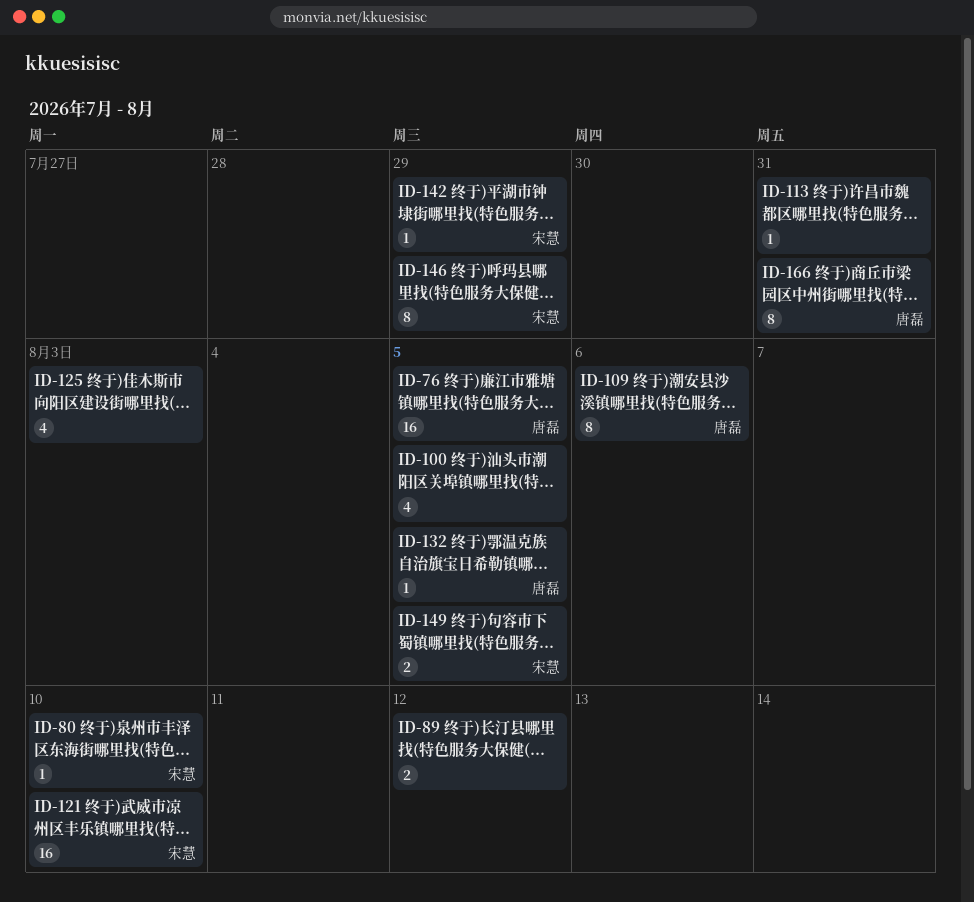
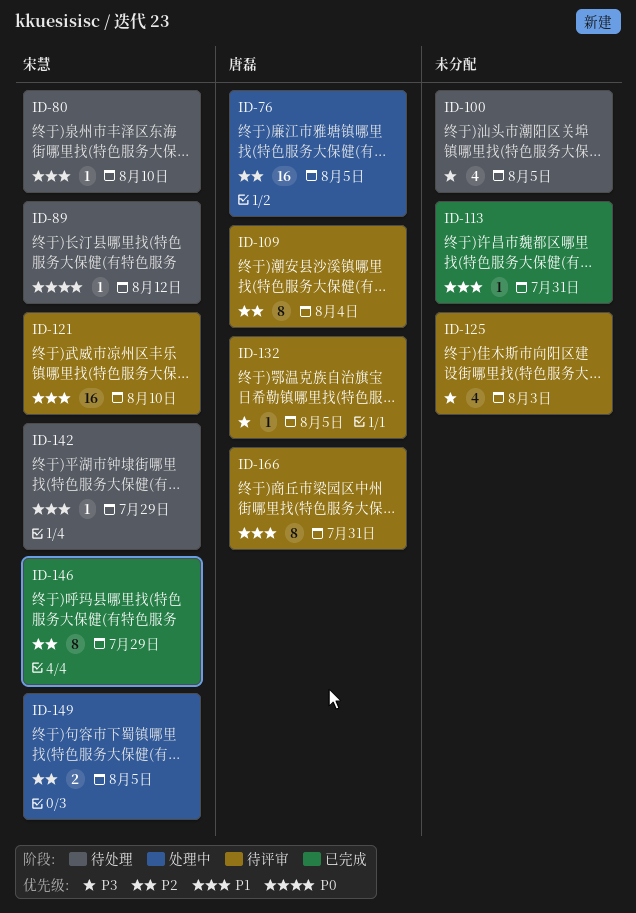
ID-89, owner: none -> 宋慧
ID-89, estimate: 2 -> 1
ID-109, due: Aug 6 -> Aug 4

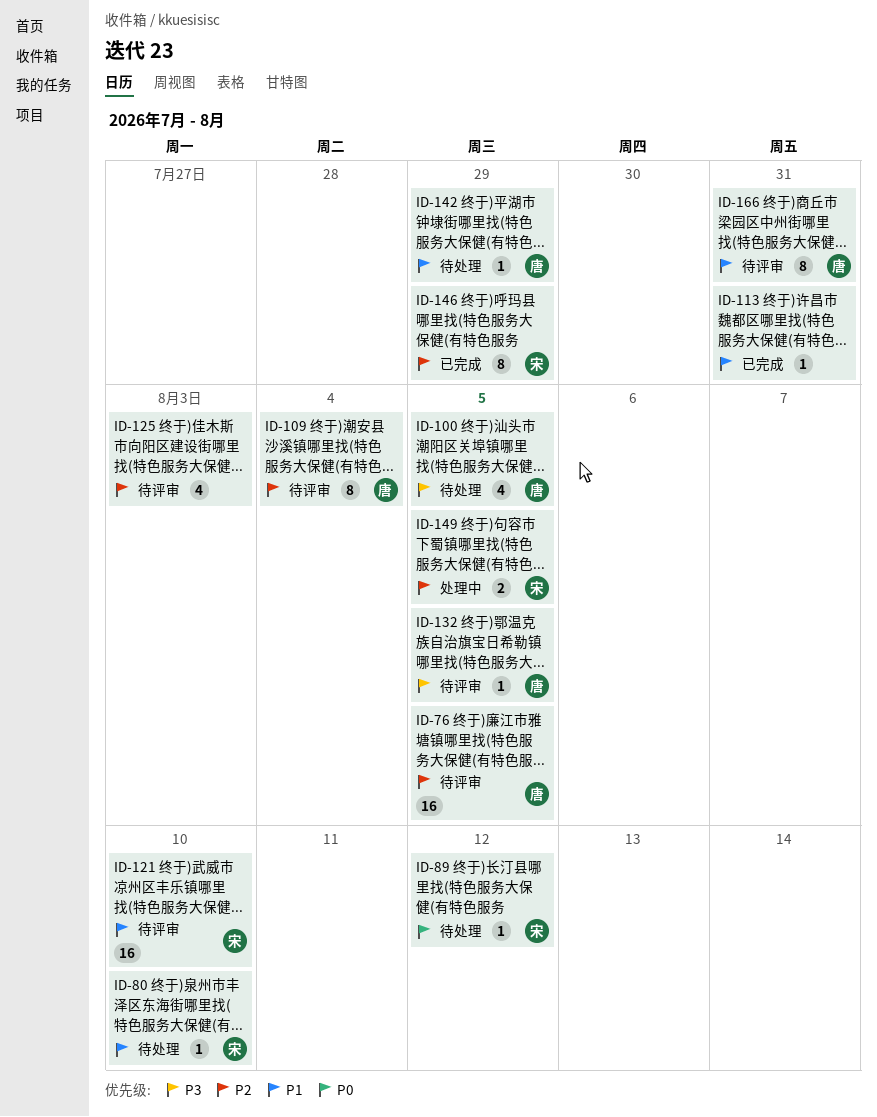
ID-76, status: 处理中 -> 待评审
ID-100, owner: none -> 唐磊
ID-125, priority: P3 -> P2
ID-142, owner: 宋慧 -> 唐磊

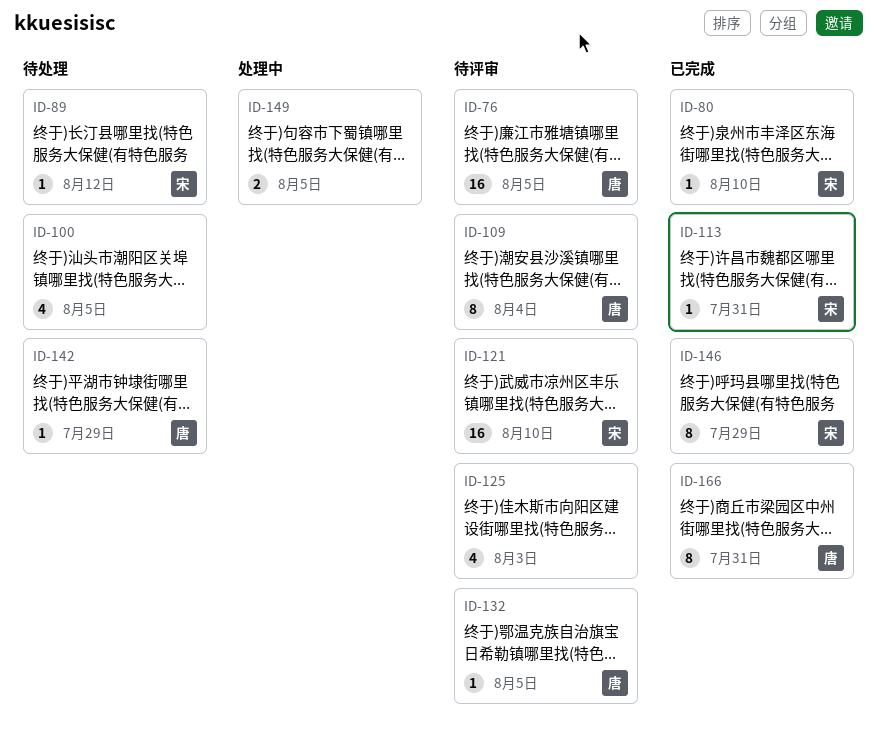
ID-80, status: 待处理 -> 已完成
ID-100, owner: 唐 -> none
ID-113, owner: none -> 宋
ID-149, owner: 宋 -> none
ID-166, status: 待评审 -> 已完成

